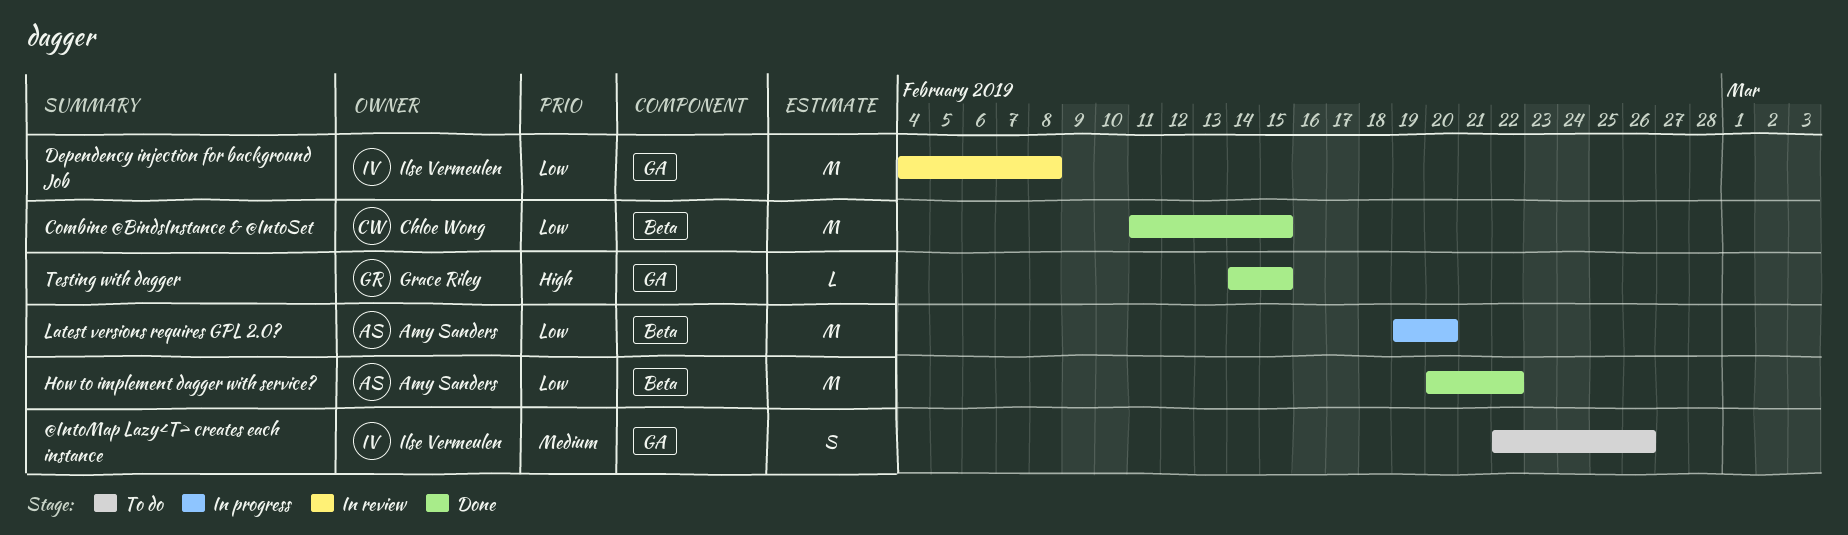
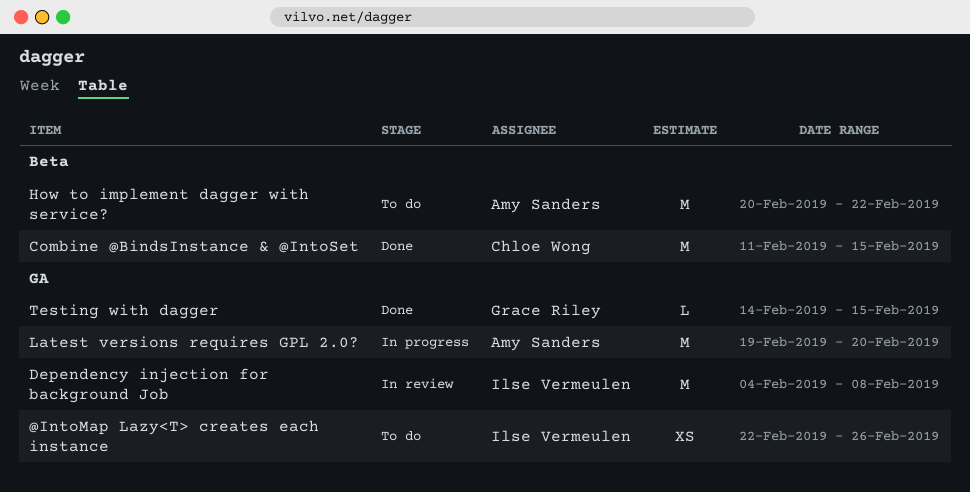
@IntoMap Lazy<T> creates each instance, estimate: S -> XS
How to implement dagger with service?, status: Done -> To do
Latest versions requires GPL 2.0?, label: Beta -> GA

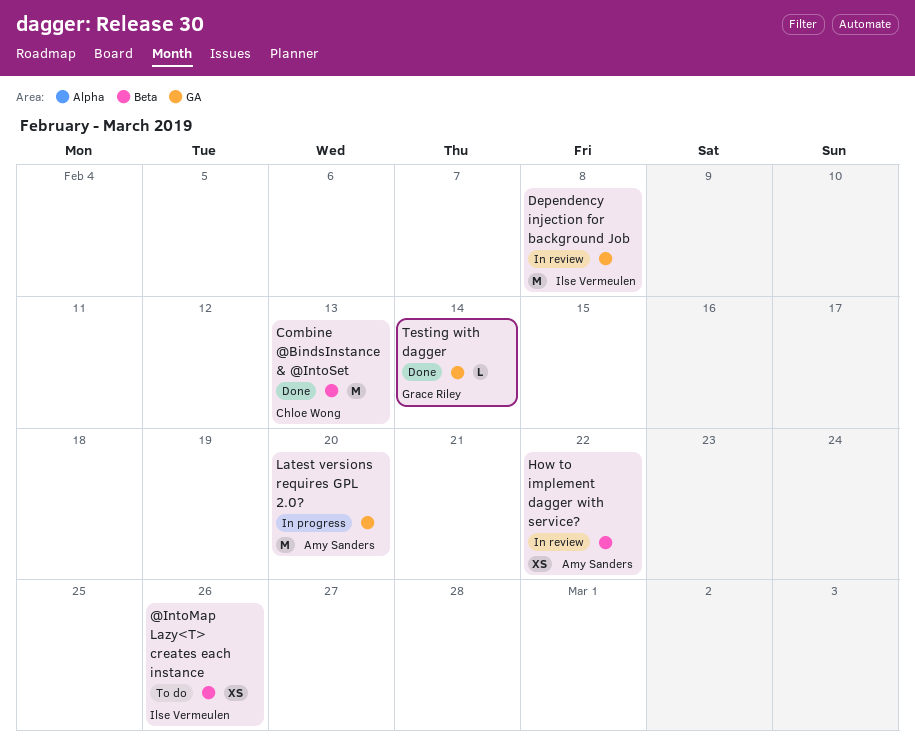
@IntoMap Lazy<T> creates each instance, label: GA -> Beta
Combine @BindsInstance & @IntoSet, due: Feb 15 -> Feb 13
How to implement dagger with service?, status: To do -> In review
How to implement dagger with service?, estimate: M -> XS
Testing with dagger, due: Feb 15 -> Feb 14

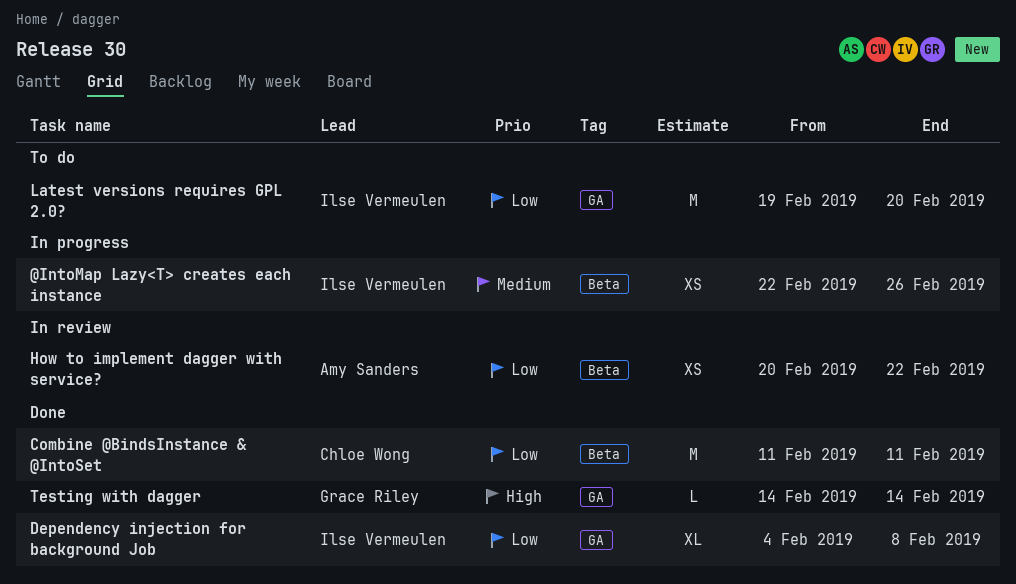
@IntoMap Lazy<T> creates each instance, status: To do -> In progress
Combine @BindsInstance & @IntoSet, due: Feb 13 -> Feb 11
Dependency injection for background Job, status: In review -> Done
Dependency injection for background Job, estimate: M -> XL
Latest versions requires GPL 2.0?, status: In progress -> To do
Latest versions requires GPL 2.0?, owner: Amy Sanders -> Ilse Vermeulen

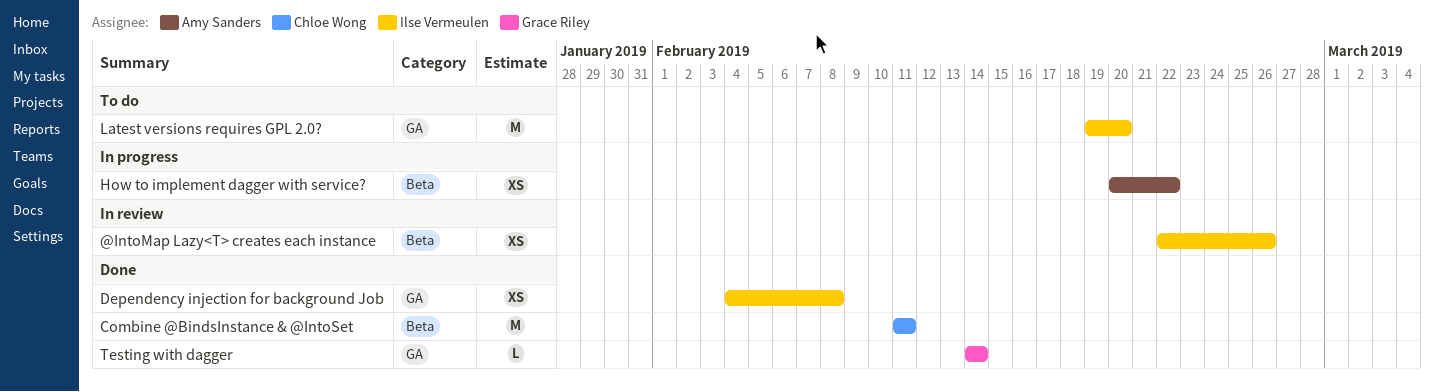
@IntoMap Lazy<T> creates each instance, status: In progress -> In review
Dependency injection for background Job, estimate: XL -> XS
How to implement dagger with service?, status: In review -> In progress

